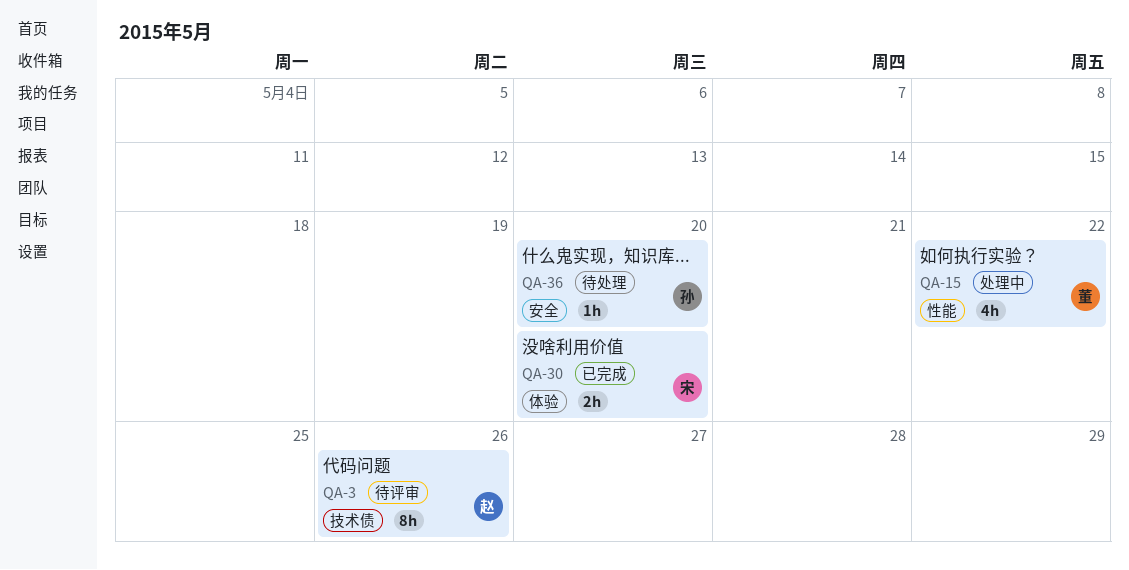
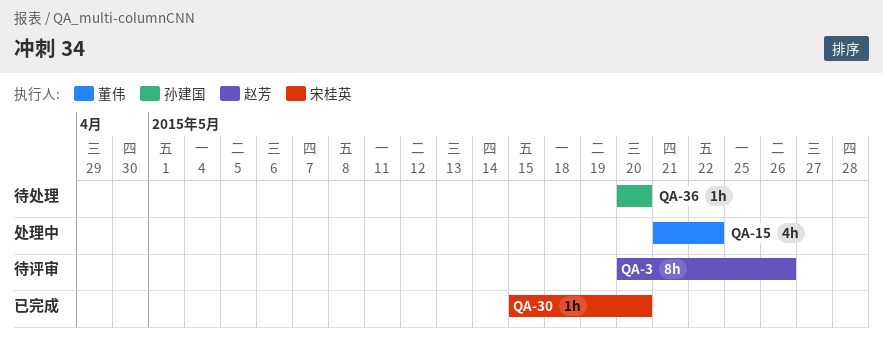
QA-30, estimate: 2h -> 1h

